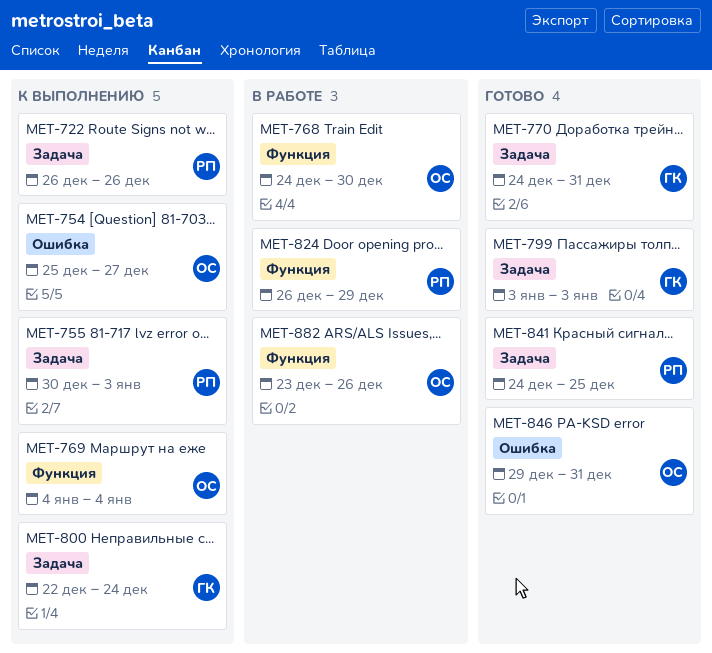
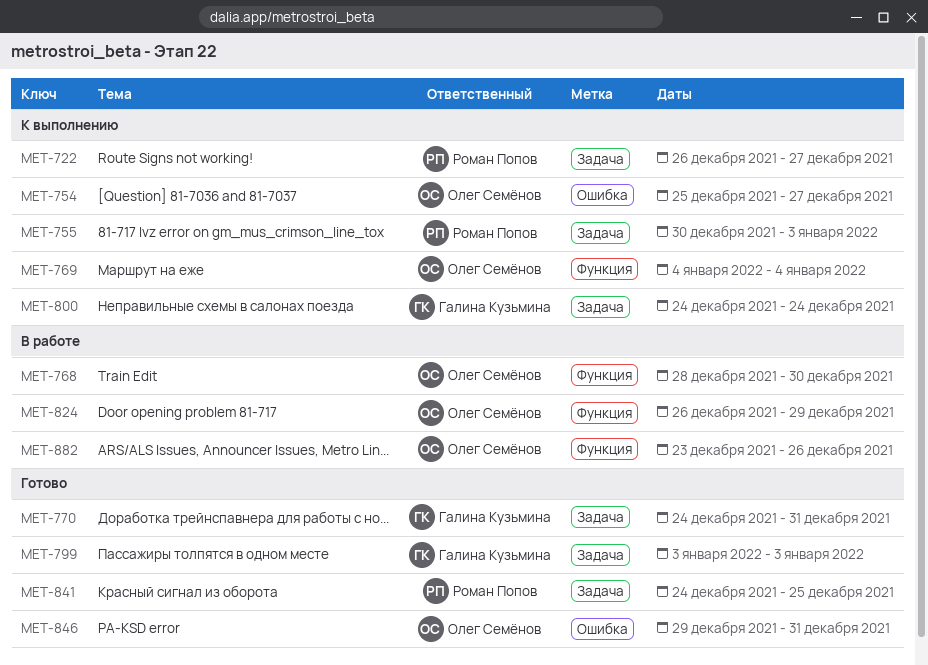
MET-722, due: Dec 26 -> Dec 27
MET-768, start: Dec 24 -> Dec 28
MET-800, start: Dec 22 -> Dec 24
MET-824, owner: Роман Попов -> Олег Семёнов

